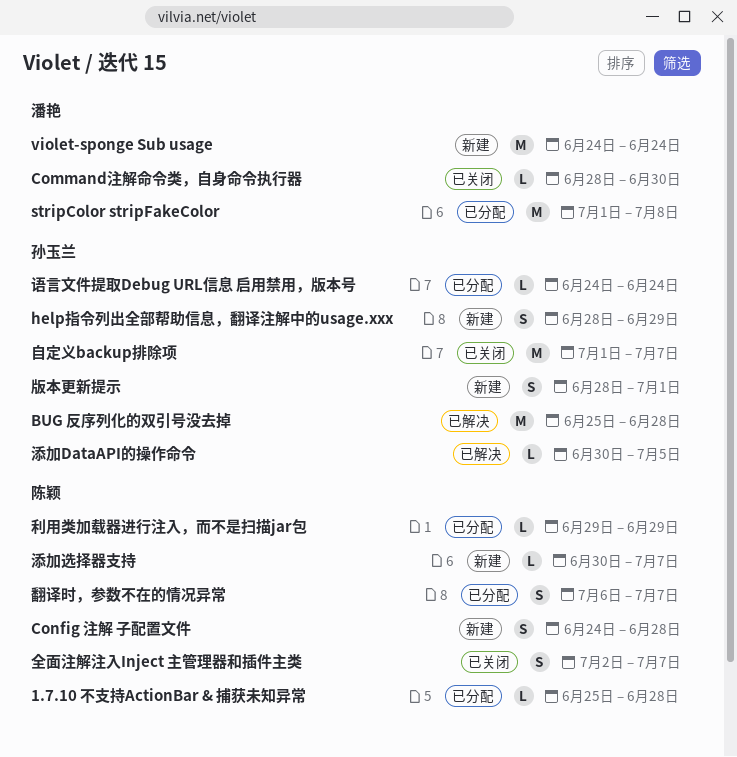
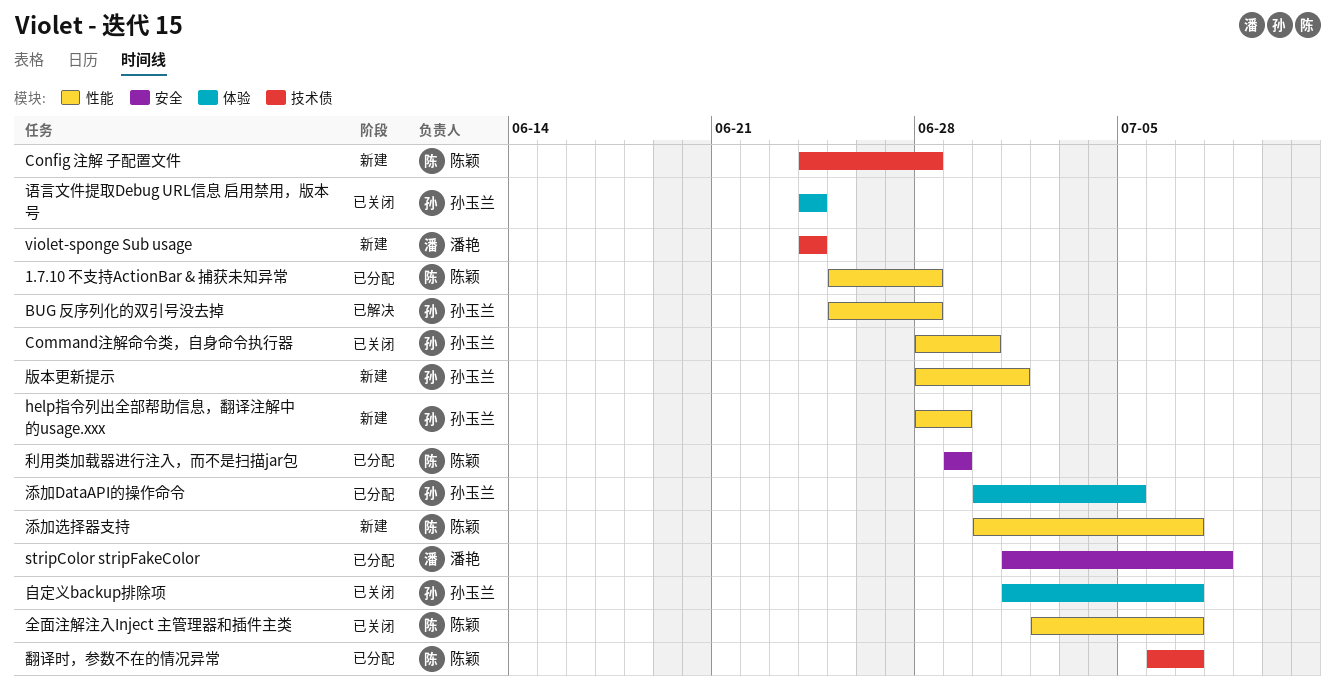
Command注解命令类，自身命令执行器, owner: 潘艳 -> 孙玉兰
添加DataAPI的操作命令, status: 已解决 -> 已分配
语言文件提取Debug URL信息 启用禁用，版本号, status: 已分配 -> 已关闭

